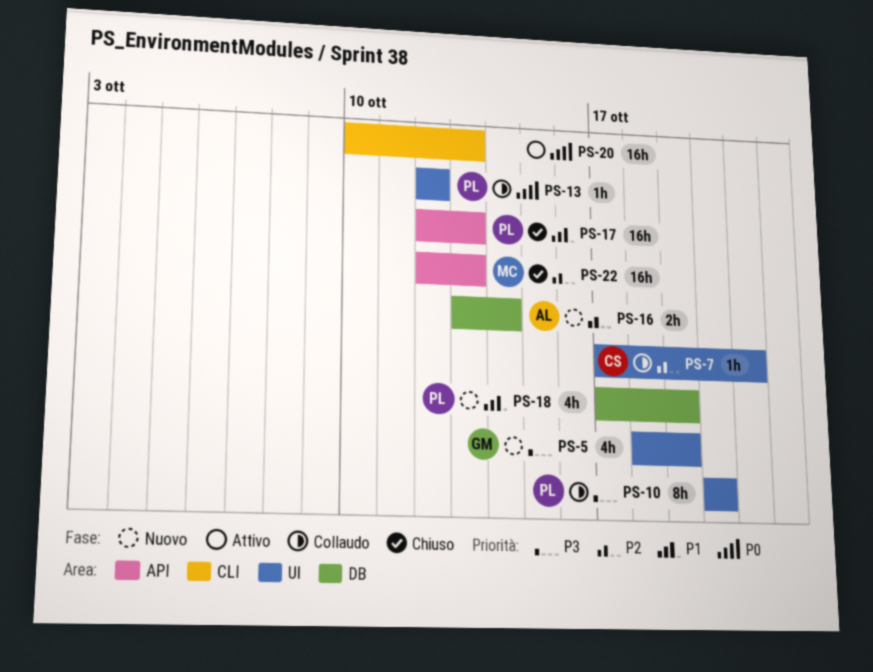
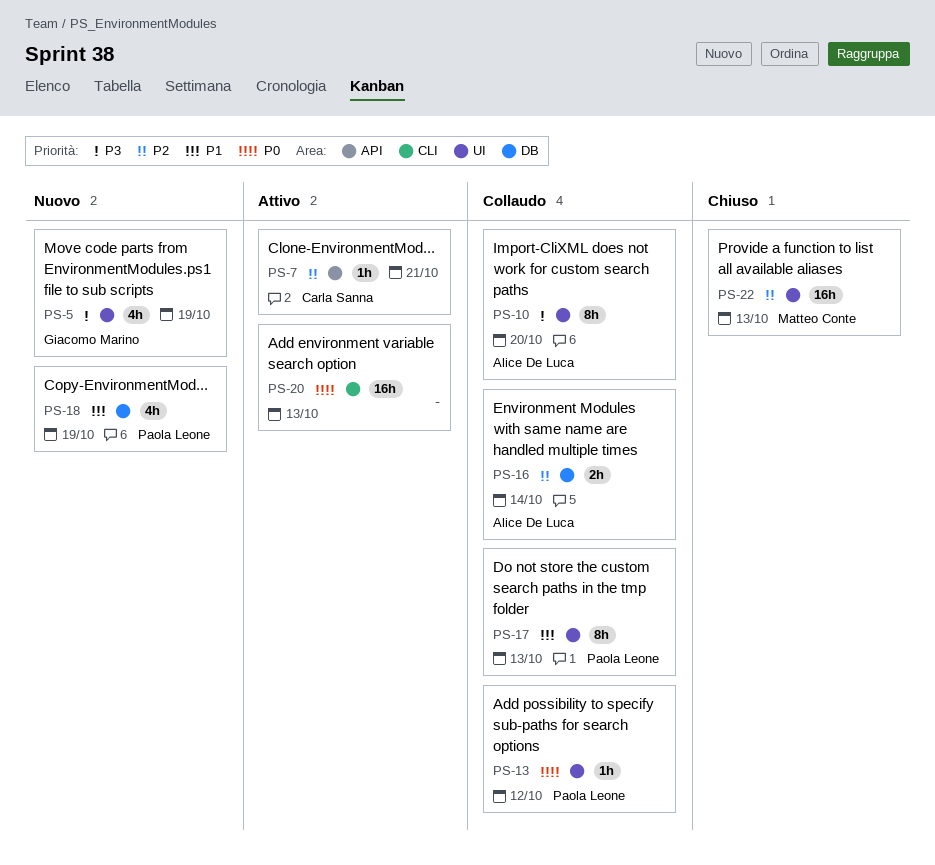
PS-7, status: Collaudo -> Attivo
PS-7, label: UI -> API
PS-10, owner: Paola Leone -> Alice De Luca
PS-16, status: Nuovo -> Collaudo
PS-17, status: Chiuso -> Collaudo
PS-17, label: API -> UI
PS-17, estimate: 16h -> 8h
PS-22, label: API -> UI

